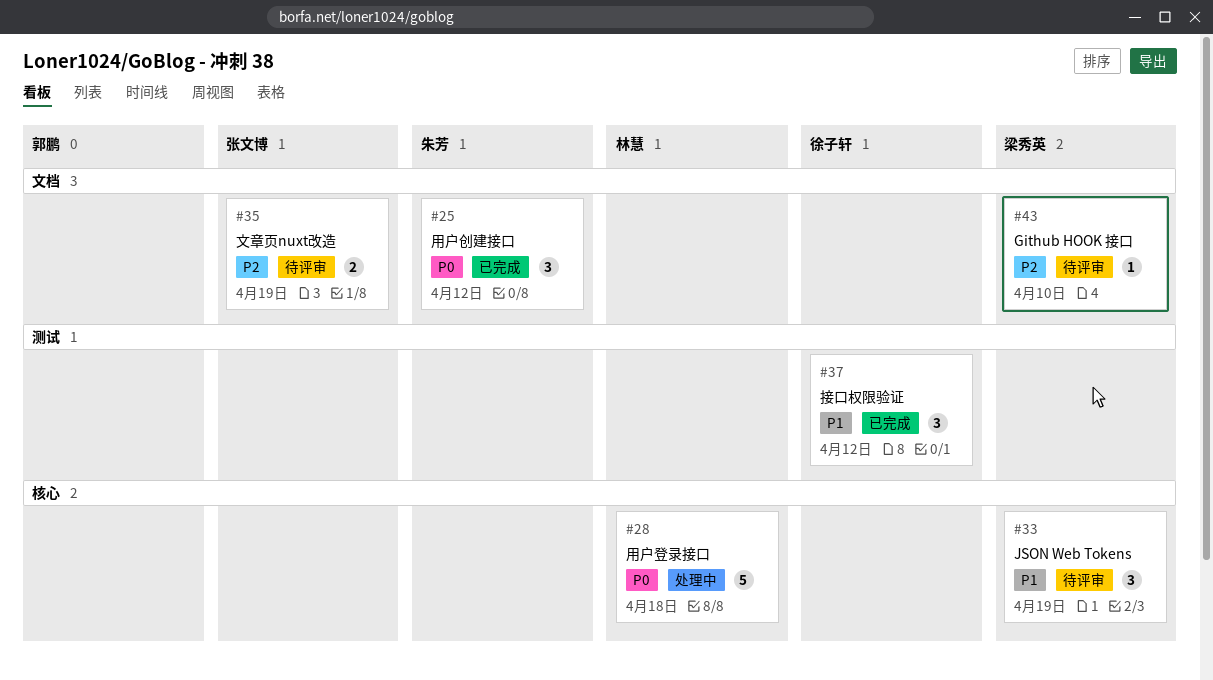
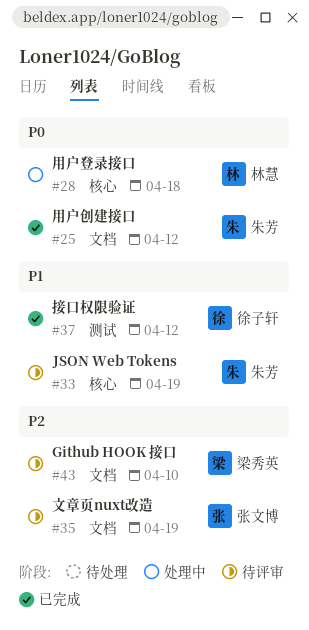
#33, owner: 梁秀英 -> 朱芳

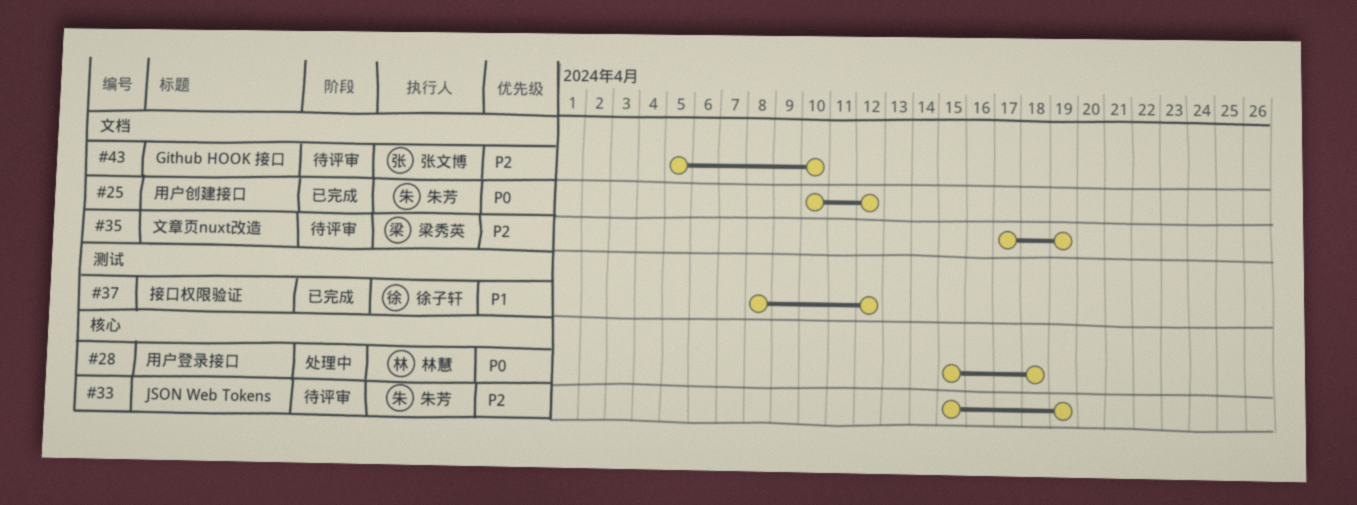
#33, priority: P1 -> P2
#35, owner: 张文博 -> 梁秀英
#43, owner: 梁秀英 -> 张文博

